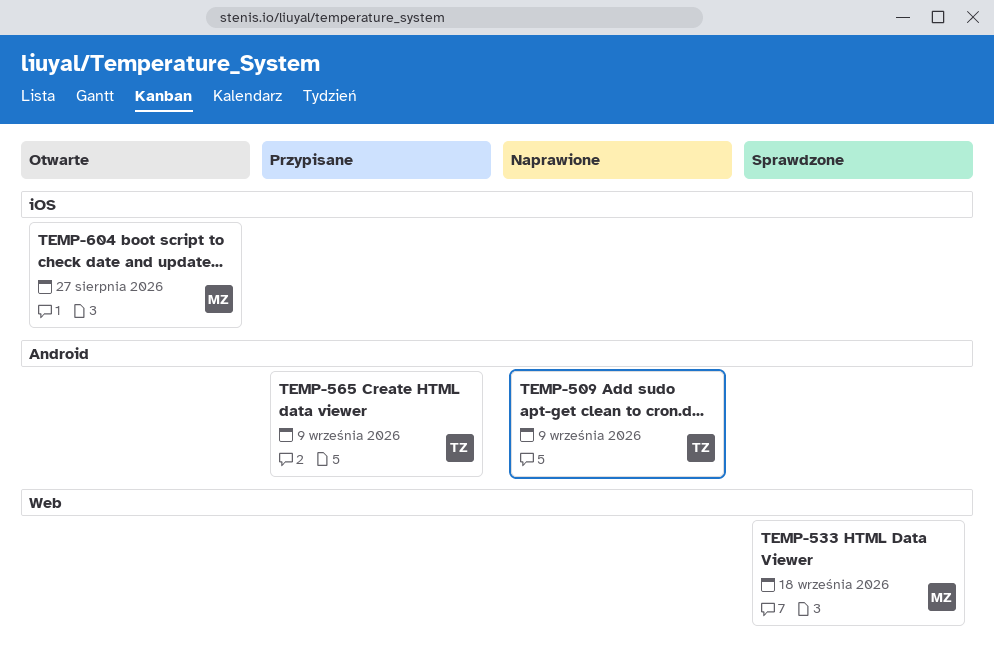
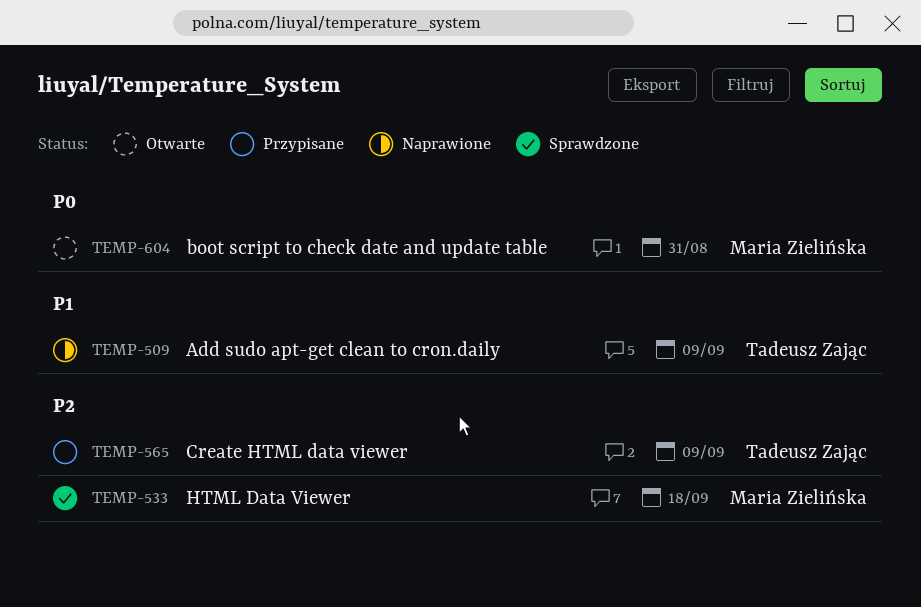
TEMP-604, due: Aug 27 -> Aug 31

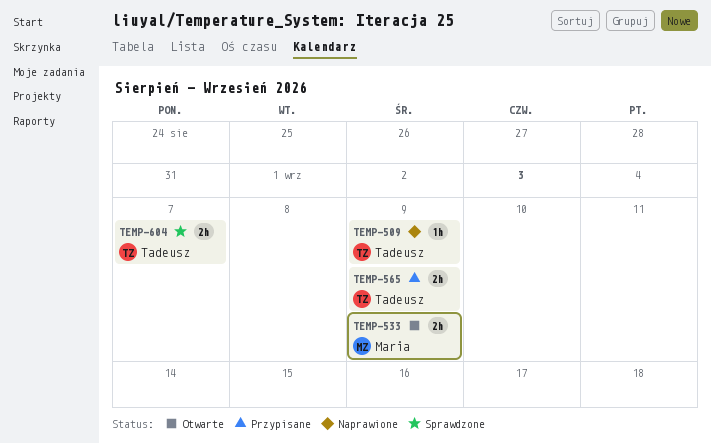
TEMP-533, status: Sprawdzone -> Otwarte
TEMP-533, due: Sep 18 -> Sep 9
TEMP-604, status: Otwarte -> Sprawdzone
TEMP-604, owner: Maria Zielińska -> Tadeusz Zając
TEMP-604, due: Aug 31 -> Sep 7

